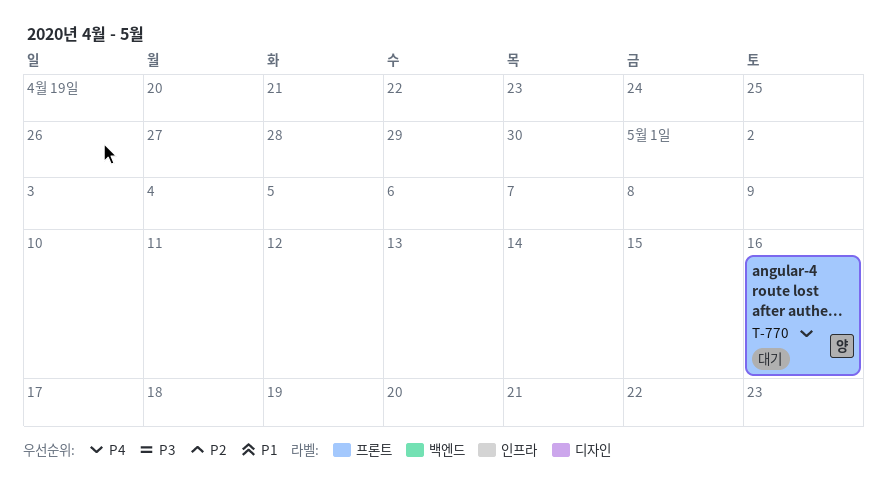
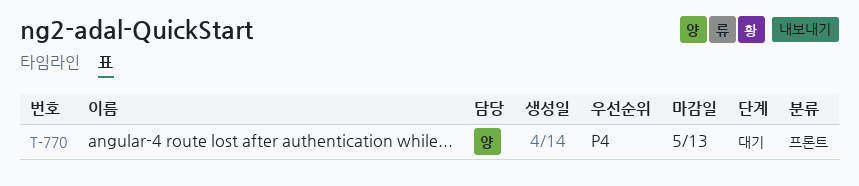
T-770, due: May 16 -> May 13

